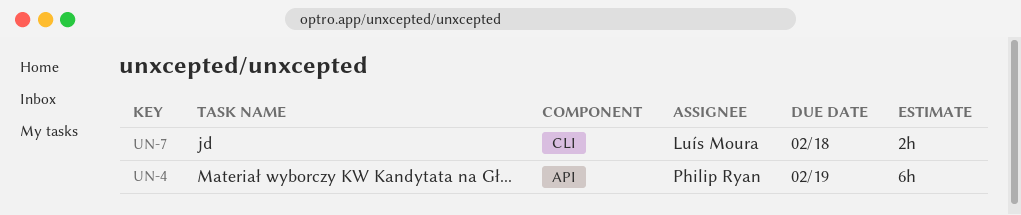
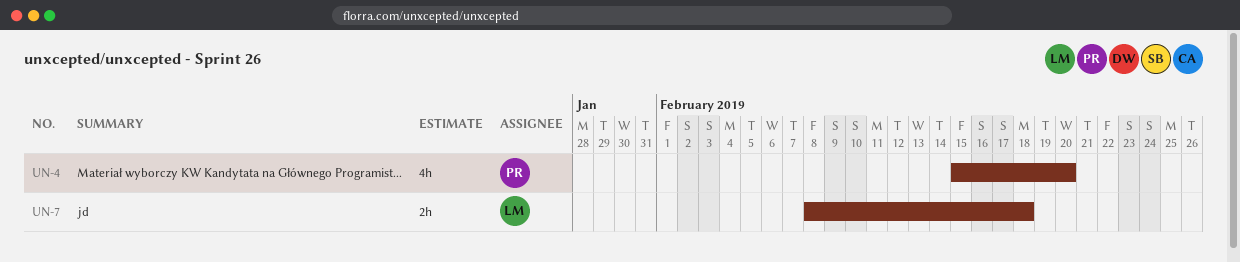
UN-4, estimate: 6h -> 4h
UN-4, due: Feb 19 -> Feb 20

